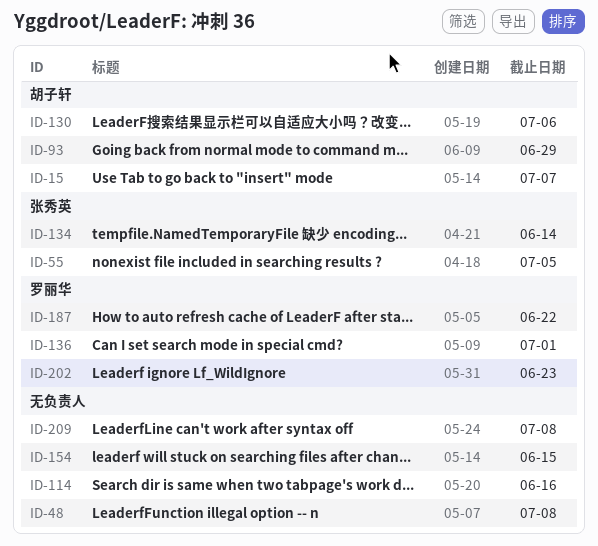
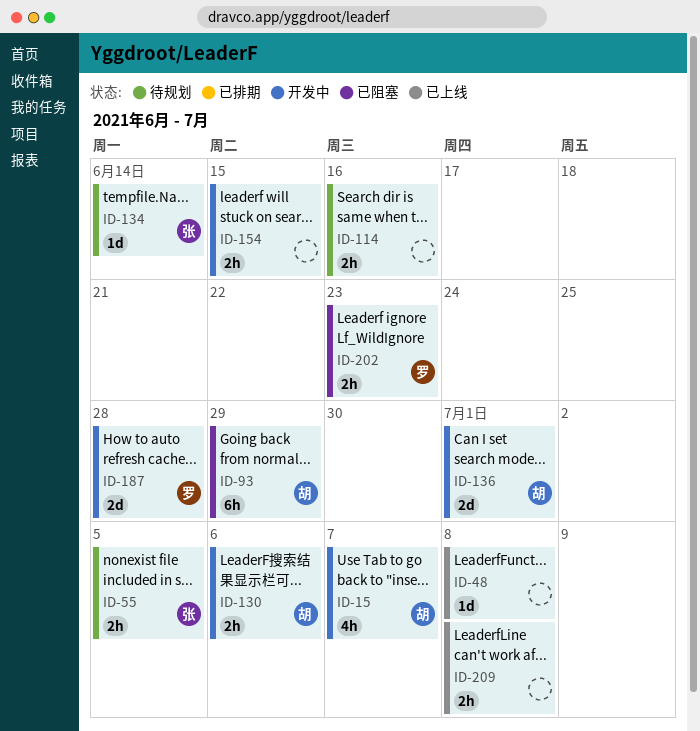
ID-136, owner: 罗丽华 -> 胡子轩
ID-187, due: Jun 22 -> Jun 28

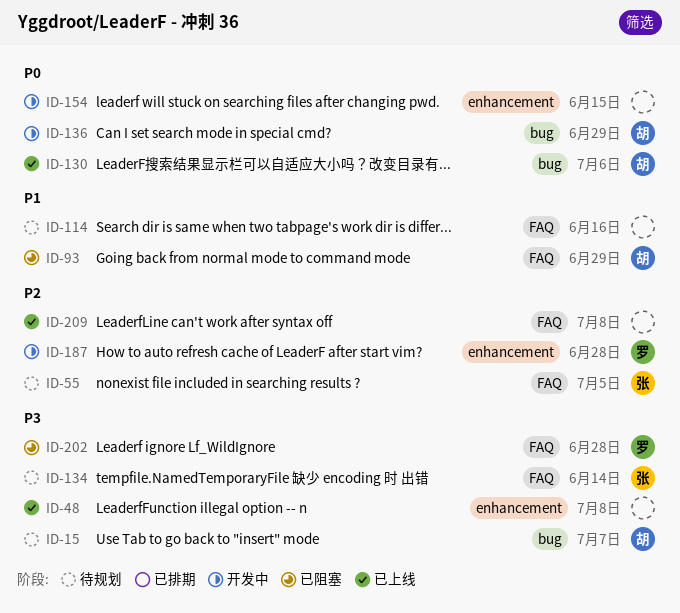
ID-15, status: 开发中 -> 待规划
ID-130, status: 开发中 -> 已上线
ID-136, due: Jul 1 -> Jun 29
ID-202, due: Jun 23 -> Jun 28

